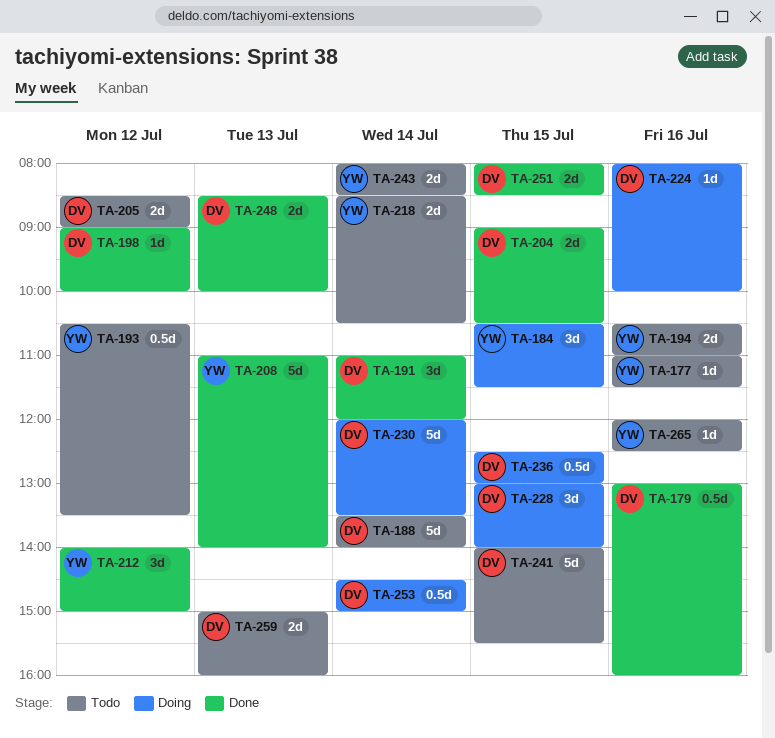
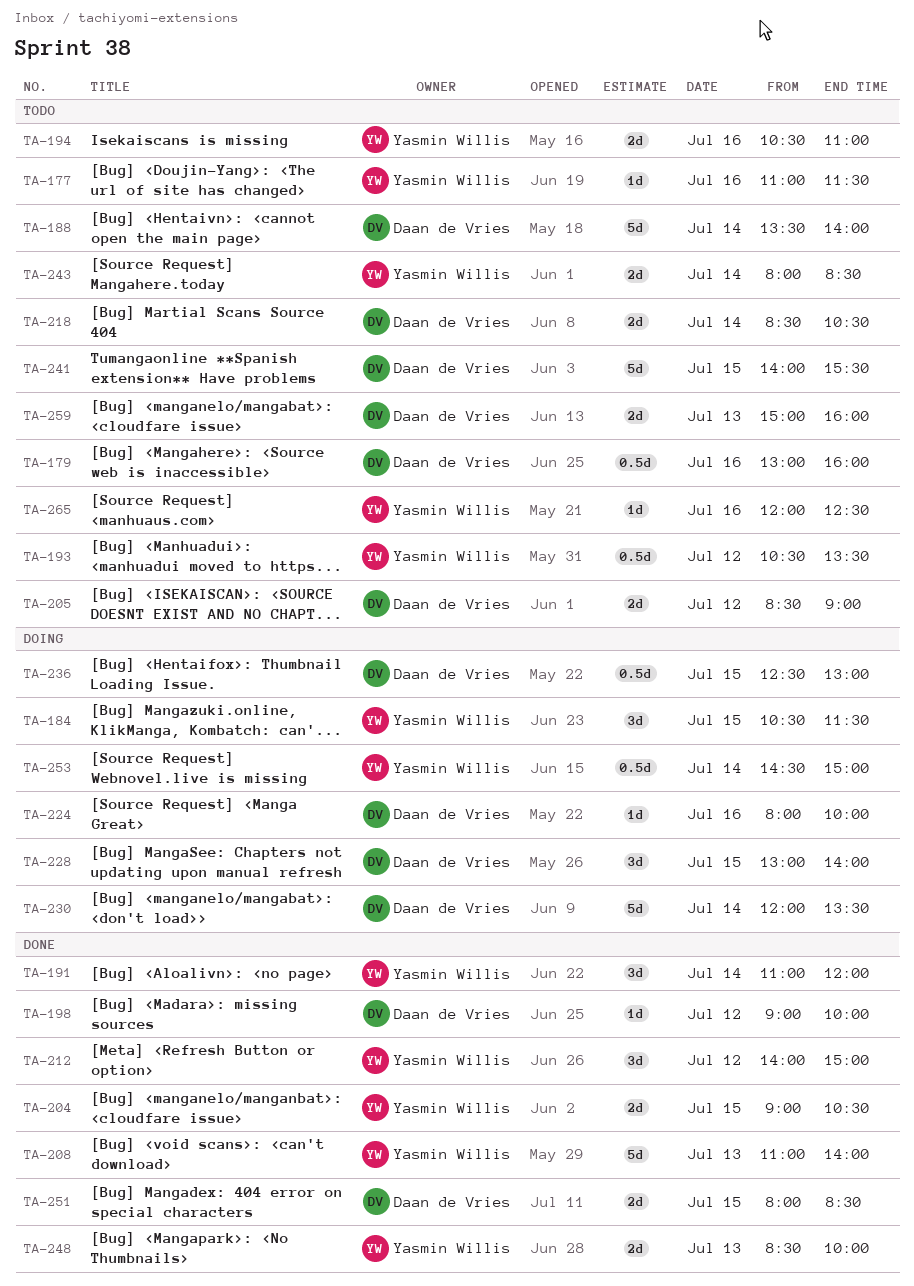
TA-179, status: Done -> Todo
TA-191, owner: Daan de Vries -> Yasmin Willis
TA-204, owner: Daan de Vries -> Yasmin Willis
TA-218, owner: Yasmin Willis -> Daan de Vries
TA-248, owner: Daan de Vries -> Yasmin Willis
TA-253, owner: Daan de Vries -> Yasmin Willis

